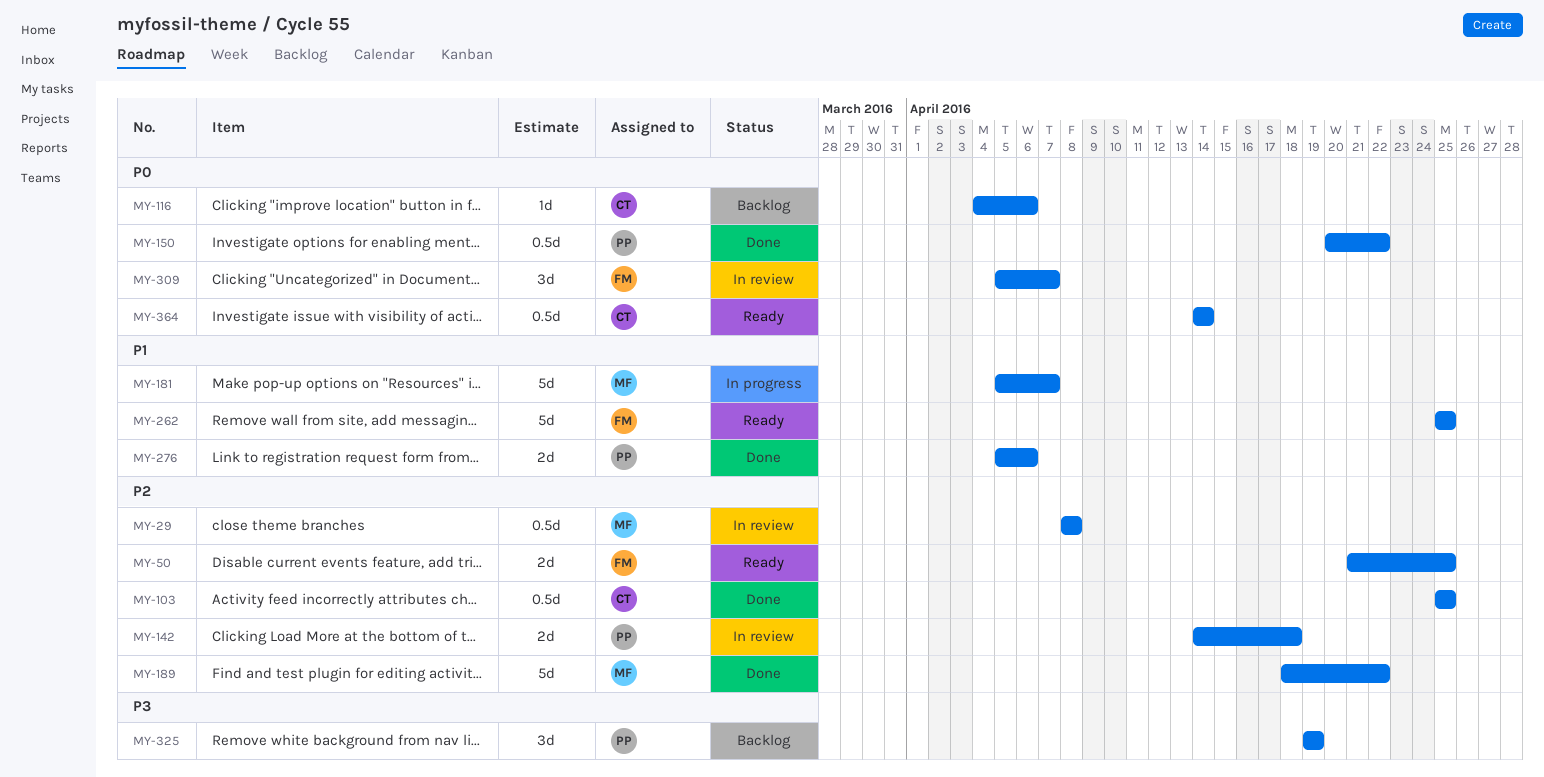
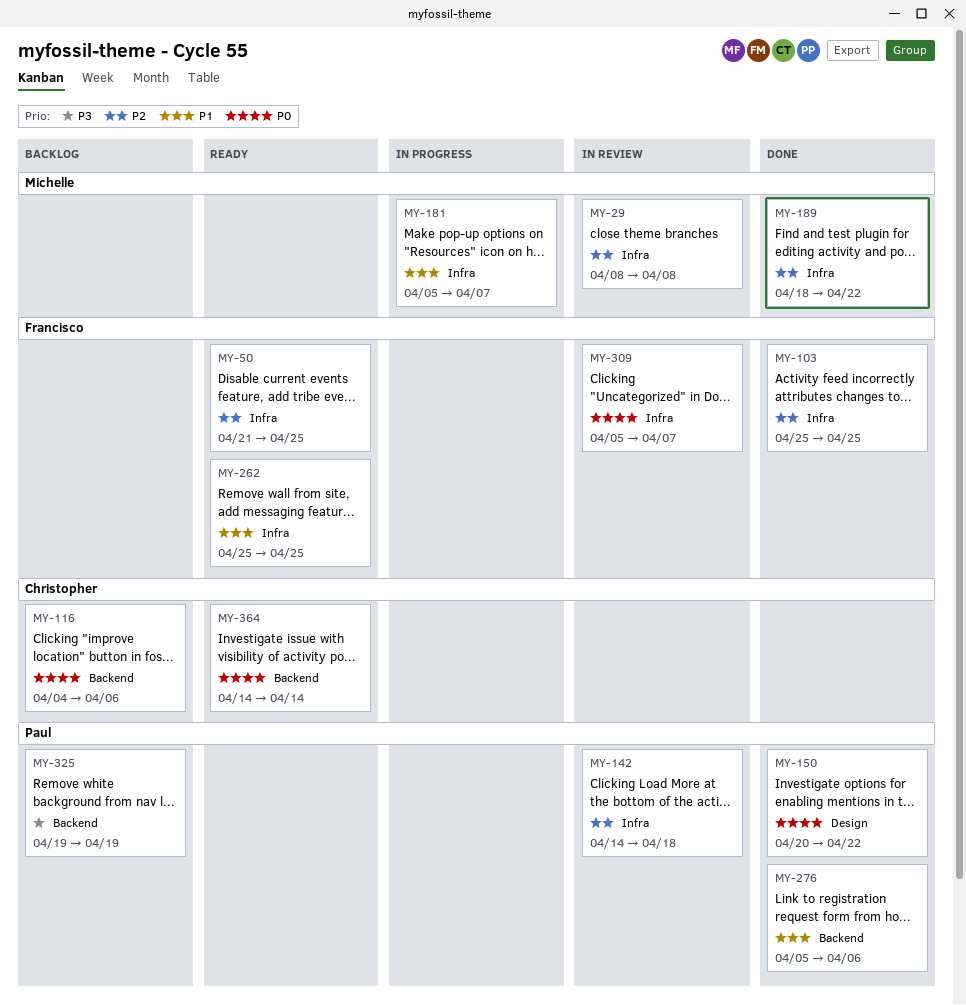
MY-103, owner: Christopher -> Francisco

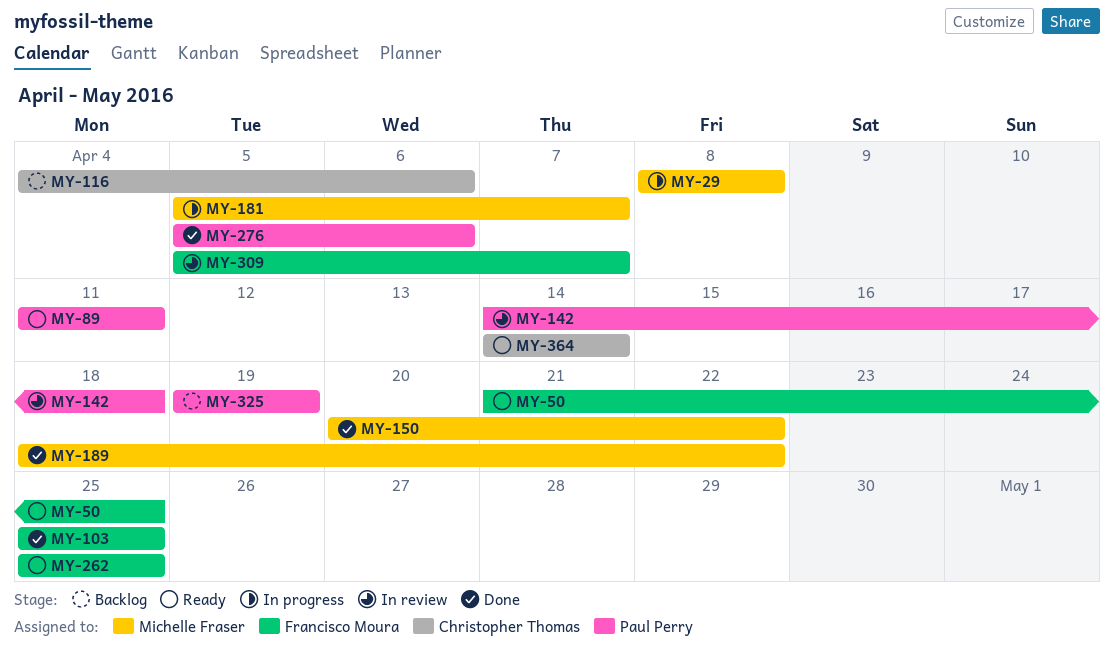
MY-29, status: In review -> In progress
MY-89: none -> present
MY-150, owner: Paul Perry -> Michelle Fraser

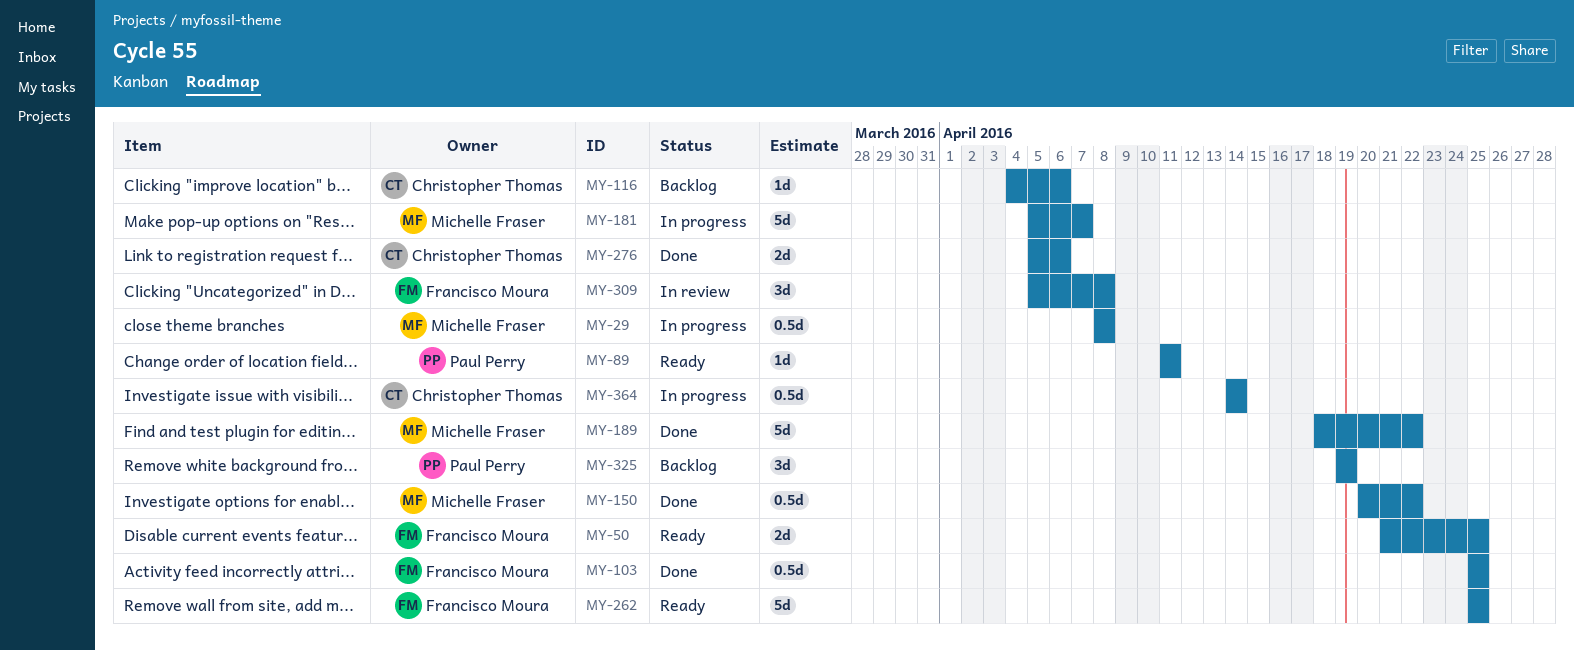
MY-142: present -> none
MY-276, owner: Paul Perry -> Christopher Thomas
MY-309, due: Apr 7 -> Apr 8
MY-364, status: Ready -> In progress

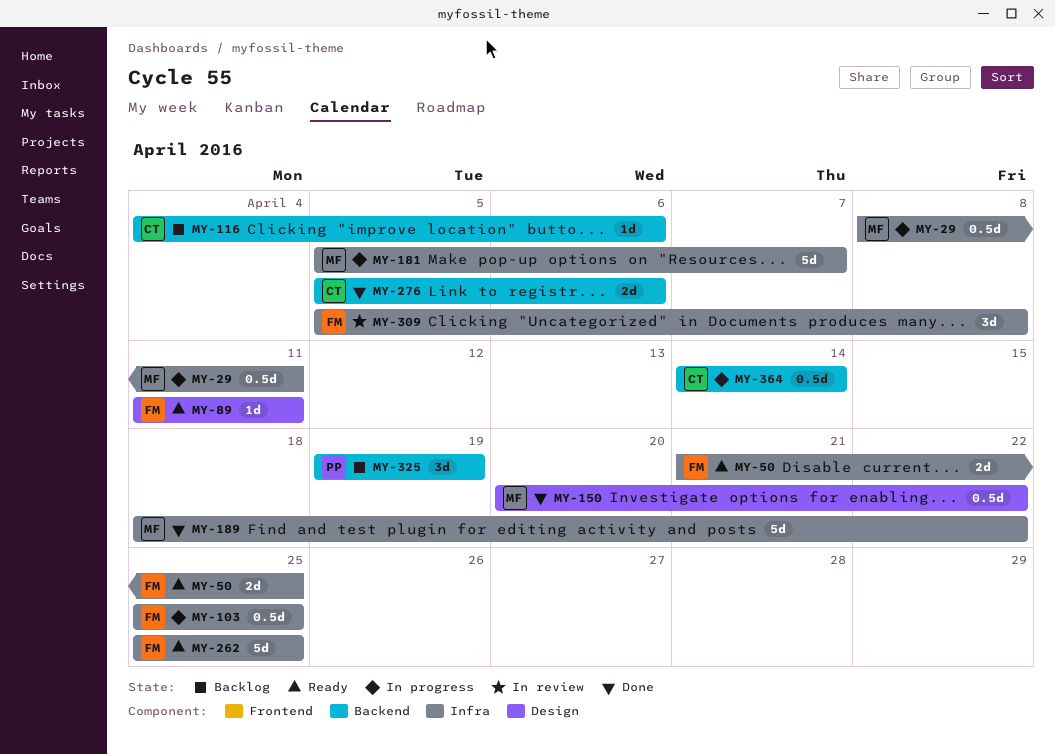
MY-29, due: Apr 8 -> Apr 11
MY-89, owner: Paul Perry -> Francisco Moura
MY-103, status: Done -> In progress

